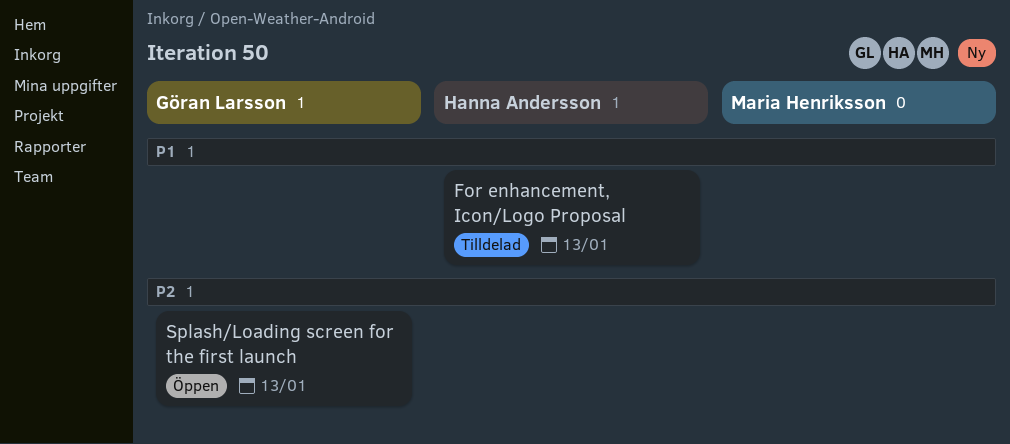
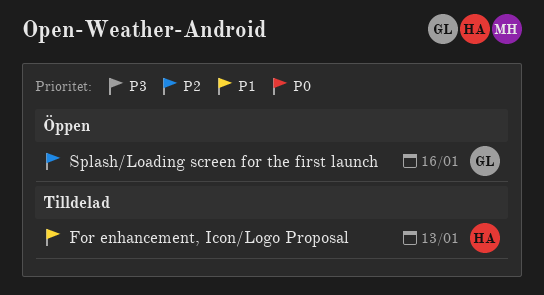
Splash/Loading screen for the first launch, due: Jan 13 -> Jan 16

